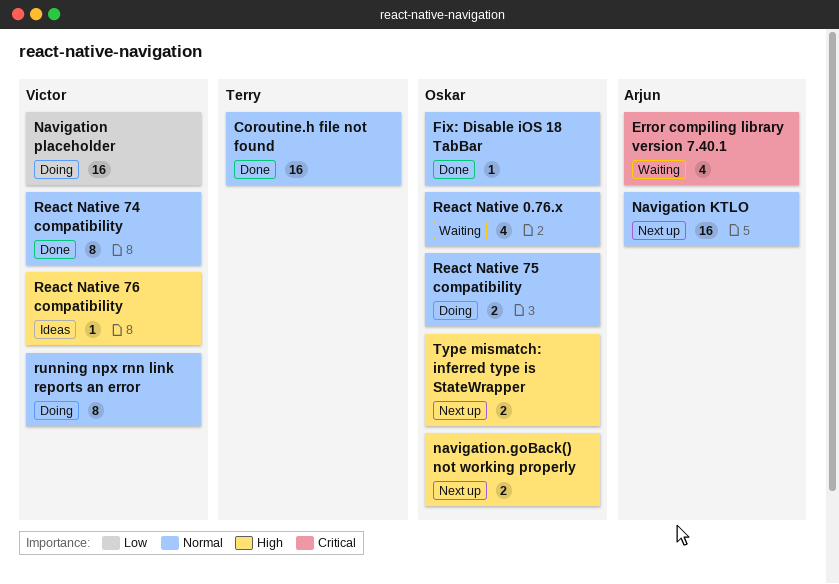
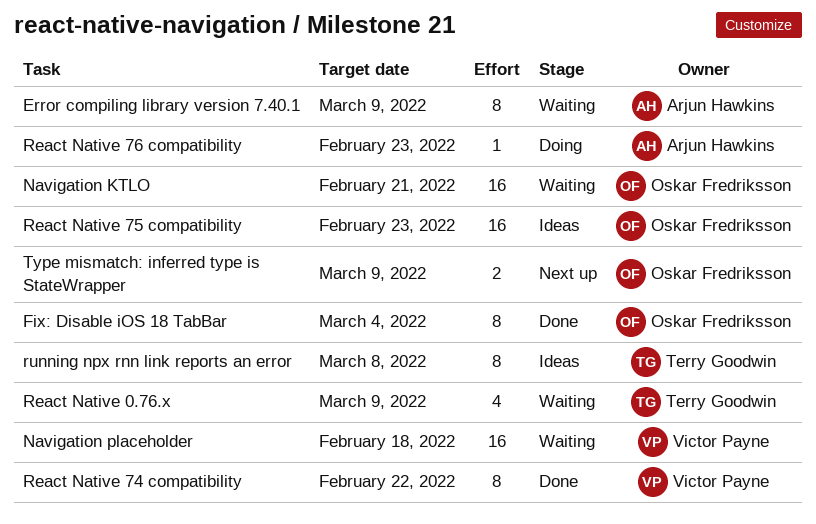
Coroutine.h file not found: present -> none
Error compiling library version 7.40.1, estimate: 4 -> 8
Fix: Disable iOS 18 TabBar, estimate: 1 -> 8
Navigation KTLO, status: Next up -> Waiting
Navigation KTLO, owner: Arjun Hawkins -> Oskar Fredriksson
Navigation placeholder, status: Doing -> Waiting
navigation.goBack() not working properly: present -> none
React Native 0.76.x, owner: Oskar Fredriksson -> Terry Goodwin
React Native 75 compatibility, status: Doing -> Ideas
React Native 75 compatibility, estimate: 2 -> 16
React Native 76 compatibility, status: Ideas -> Doing
React Native 76 compatibility, owner: Victor Payne -> Arjun Hawkins
running npx rnn link reports an error, status: Doing -> Ideas
running npx rnn link reports an error, owner: Victor Payne -> Terry Goodwin

